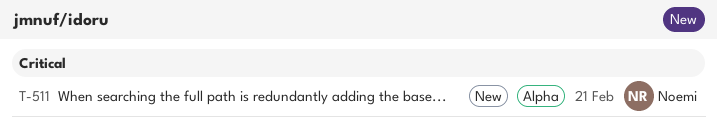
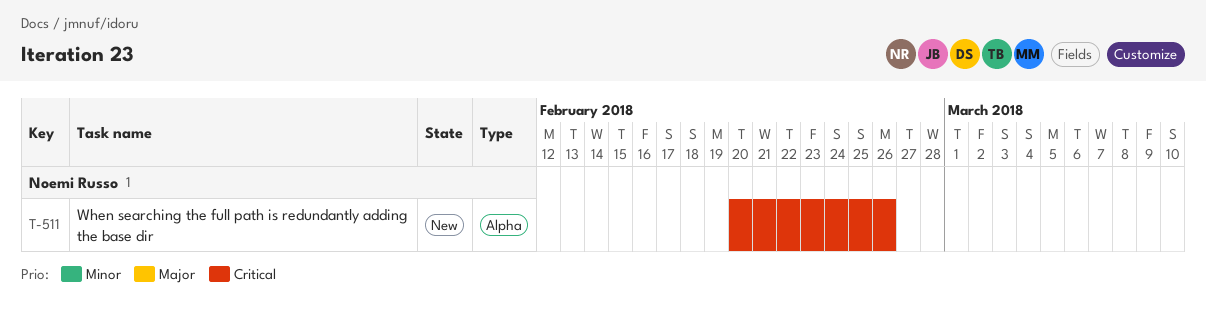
T-511, due: Feb 21 -> Feb 26

